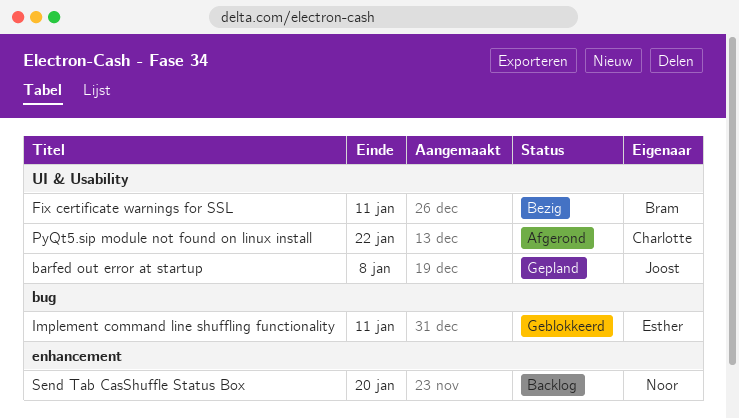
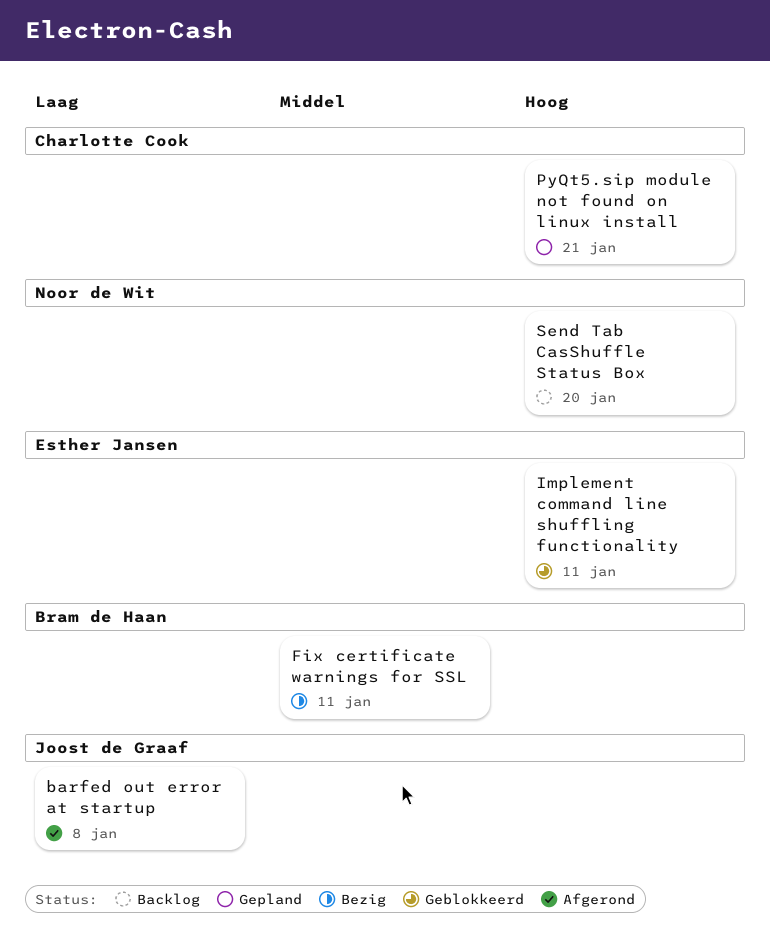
barfed out error at startup, status: Gepland -> Afgerond
PyQt5.sip module not found on linux install, status: Afgerond -> Gepland
PyQt5.sip module not found on linux install, due: Jan 22 -> Jan 21

